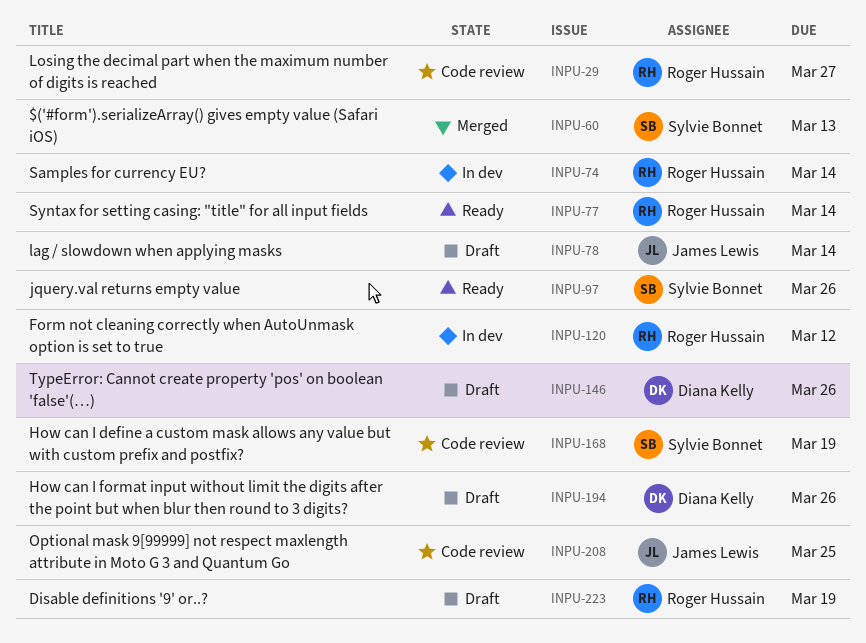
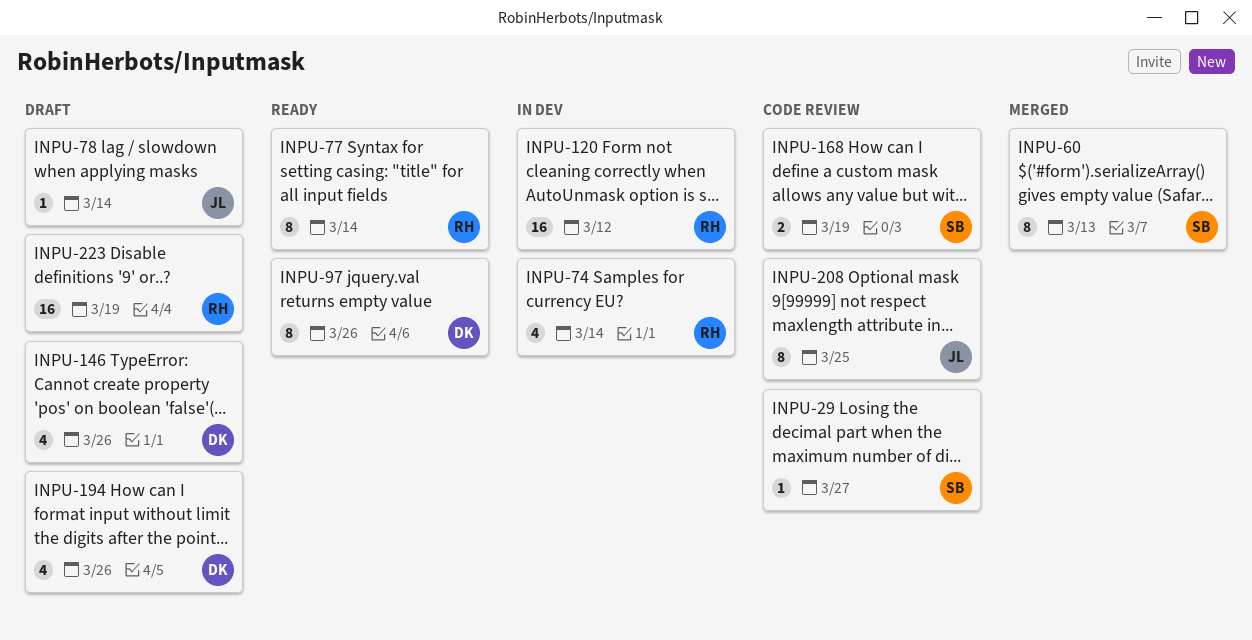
INPU-29, owner: Roger Hussain -> Sylvie Bonnet
INPU-97, owner: Sylvie Bonnet -> Diana Kelly

